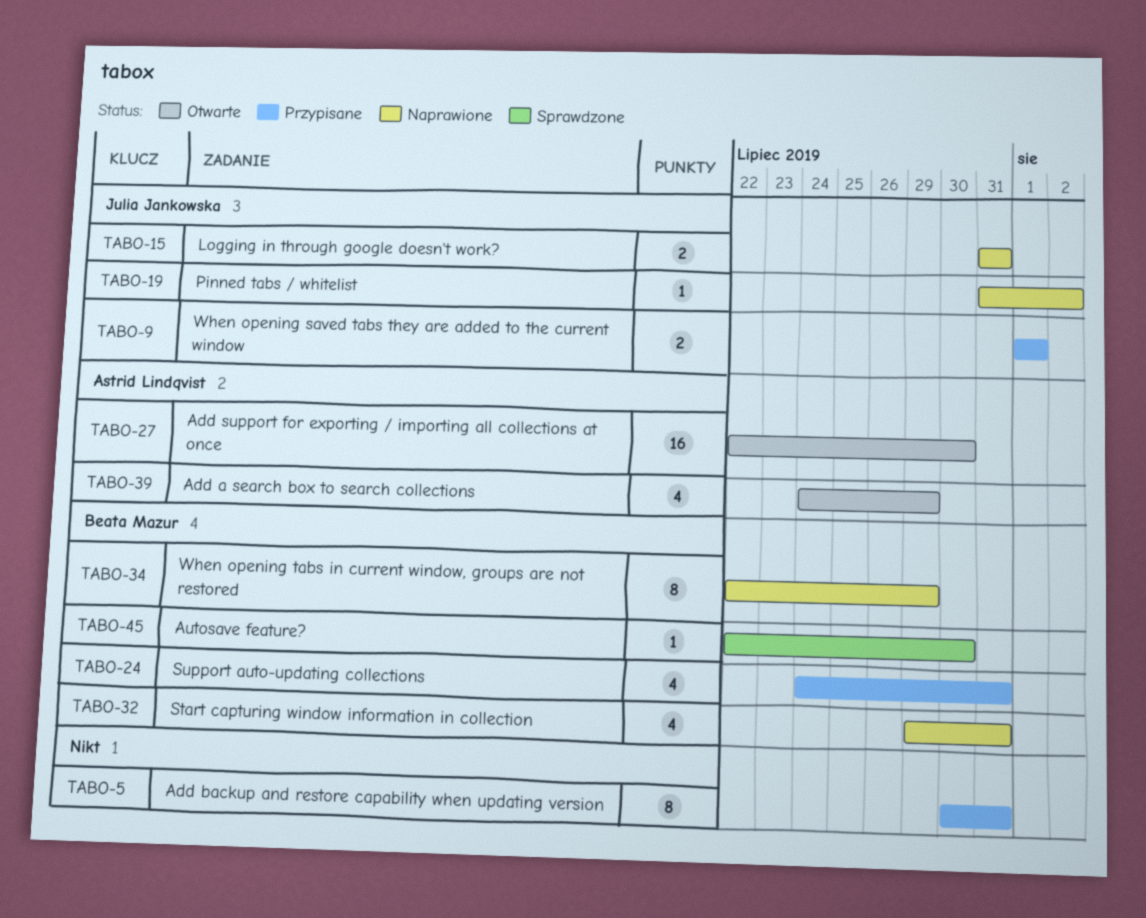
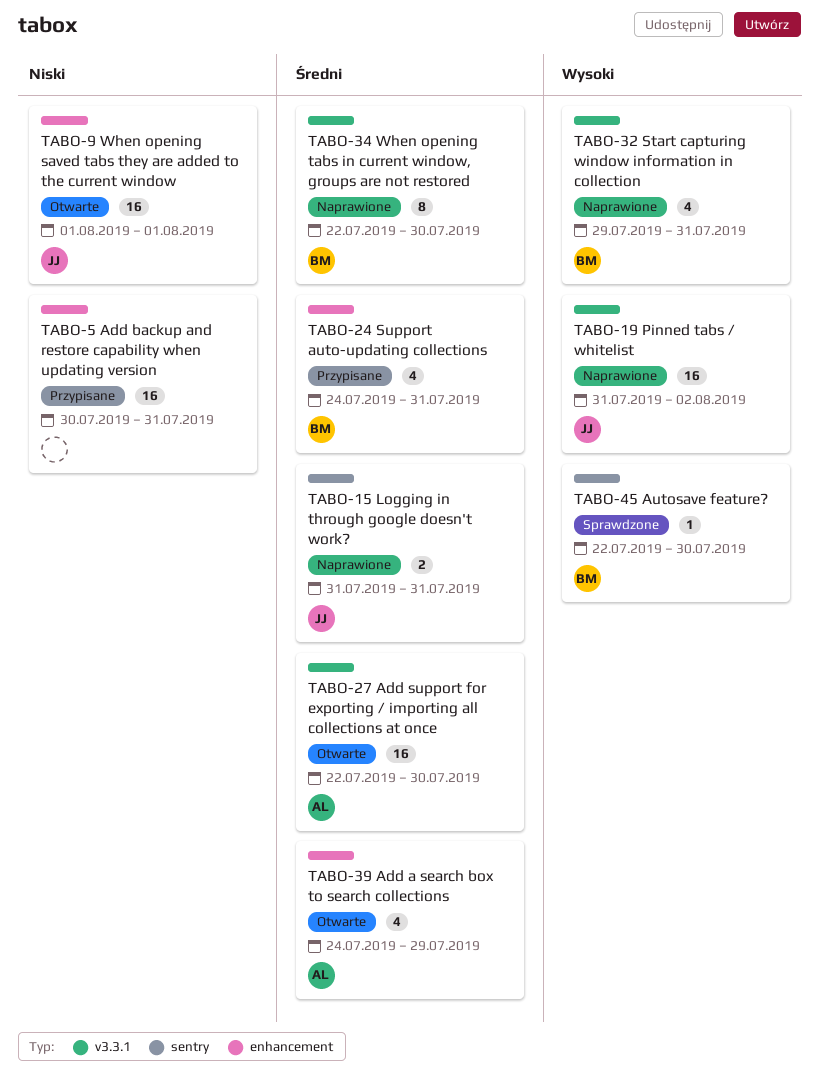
TABO-5, estimate: 8 -> 16
TABO-9, status: Przypisane -> Otwarte
TABO-9, estimate: 2 -> 16
TABO-19, estimate: 1 -> 16
TABO-34, due: Jul 29 -> Jul 30

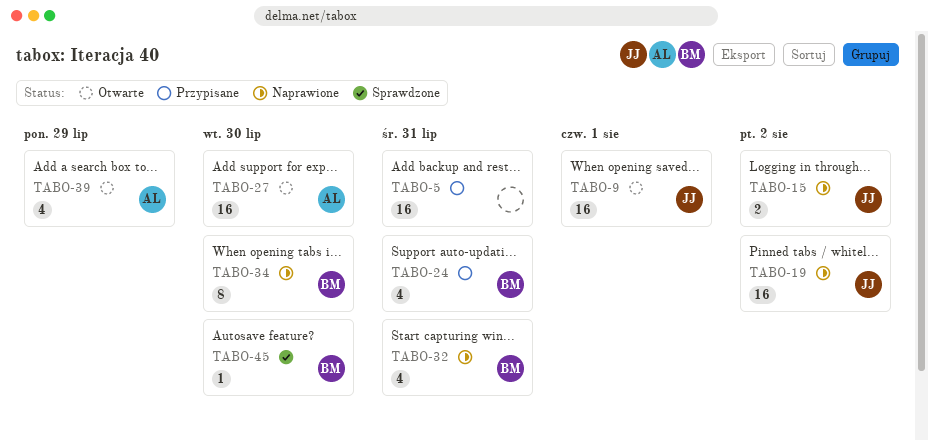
TABO-15, due: Jul 31 -> Aug 2

